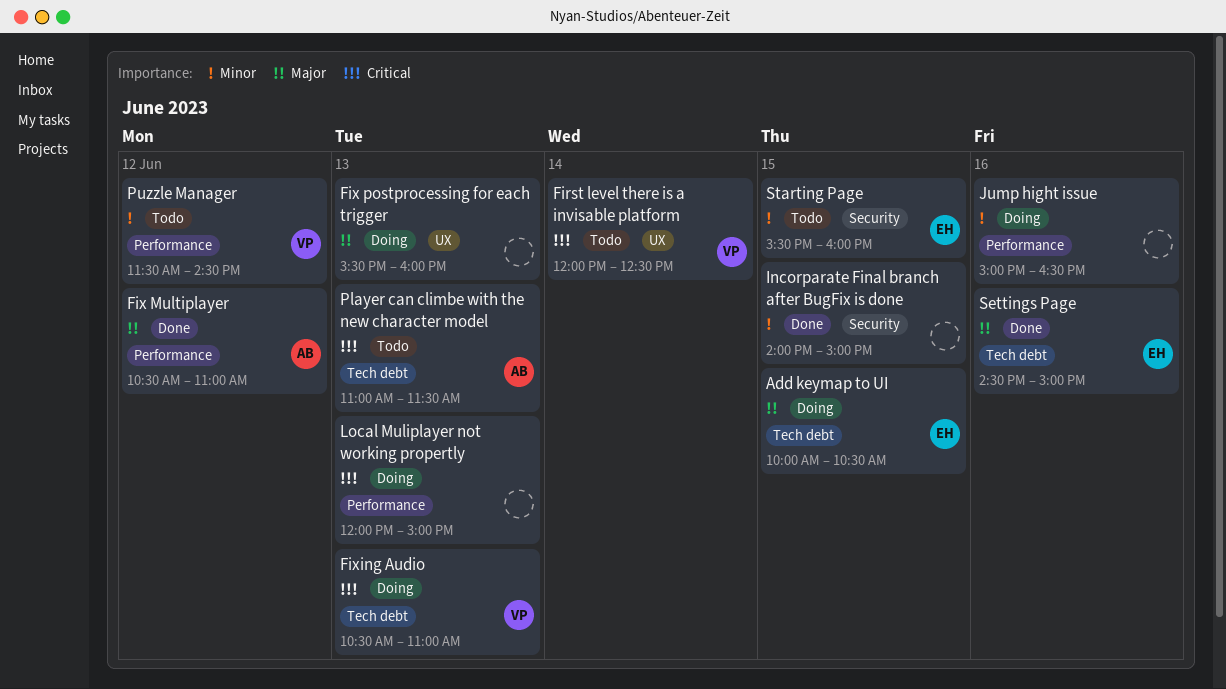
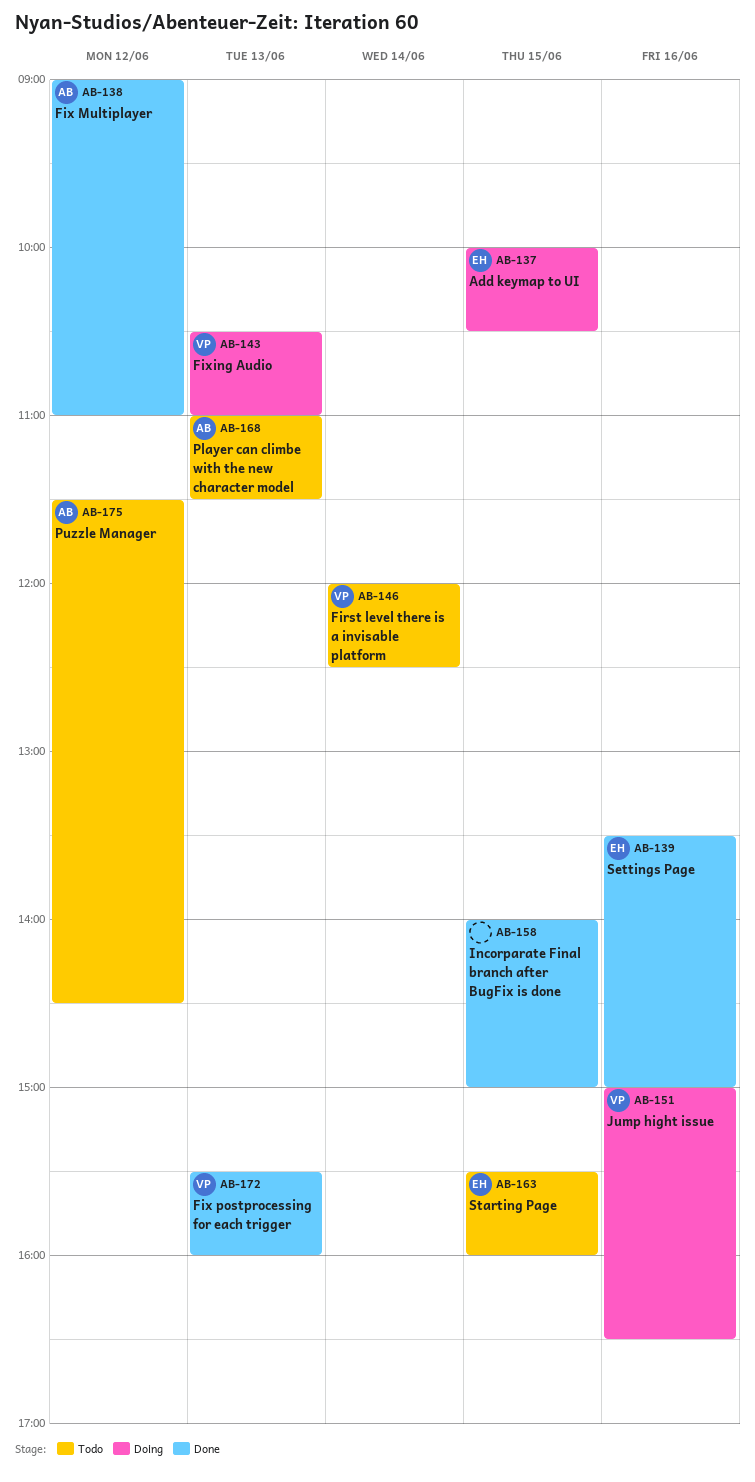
Fix Multiplayer, begins: 10:30 -> 09:00
Fix postprocessing for each trigger, status: Doing -> Done
Fix postprocessing for each trigger, owner: none -> VP
Jump hight issue, owner: none -> VP
Local Muliplayer not working propertly: present -> none
Puzzle Manager, owner: VP -> AB
Settings Page, begins: 14:30 -> 13:30

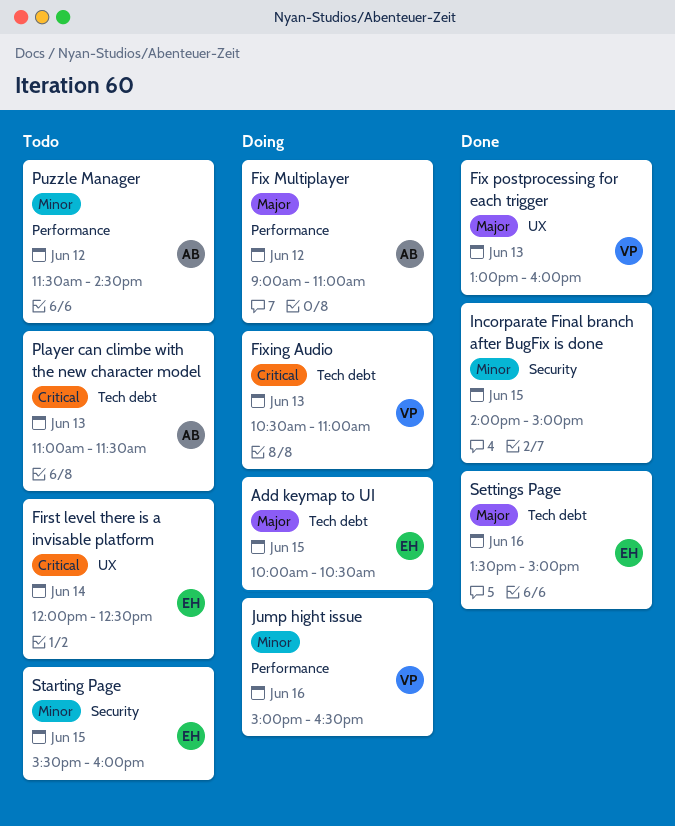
First level there is a invisable platform, owner: VP -> EH
Fix Multiplayer, status: Done -> Doing
Fix postprocessing for each trigger, begins: 15:30 -> 13:00

